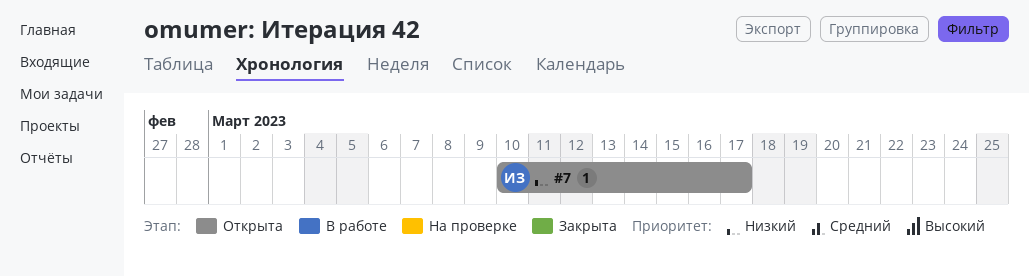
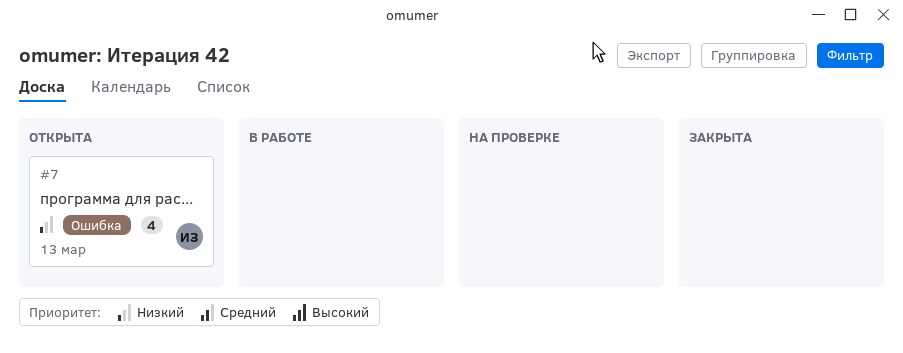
#7, estimate: 1 -> 4
#7, due: Mar 17 -> Mar 13

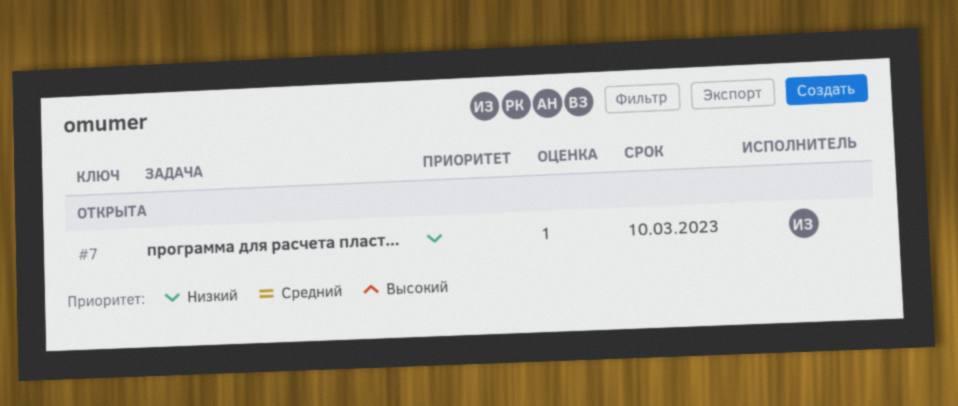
#7, estimate: 4 -> 1
#7, due: Mar 13 -> Mar 10

